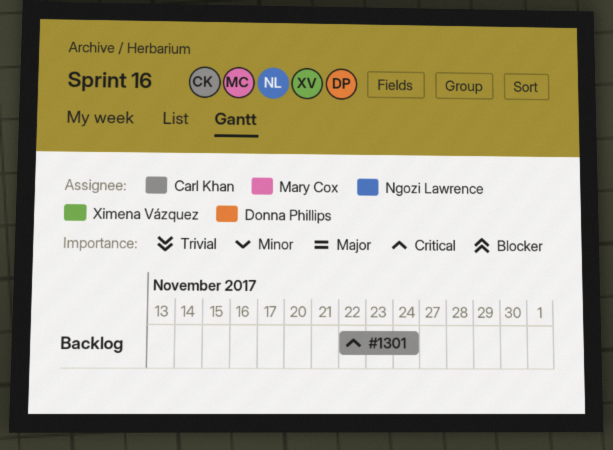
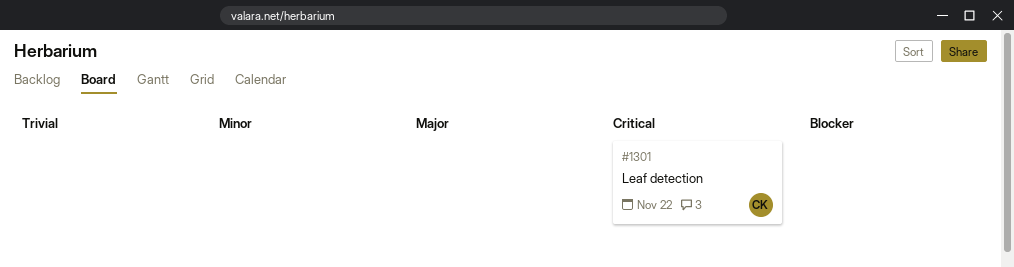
#1301, due: Nov 24 -> Nov 22

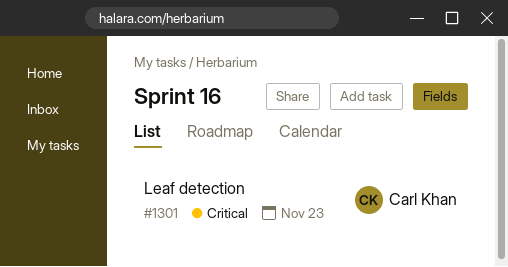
#1301, due: Nov 22 -> Nov 23

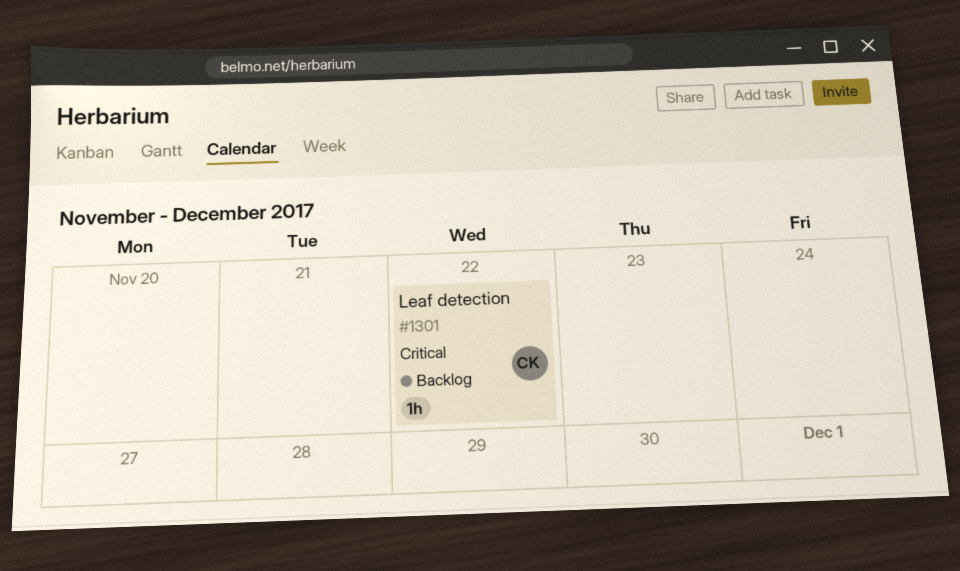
#1301, due: Nov 23 -> Nov 22

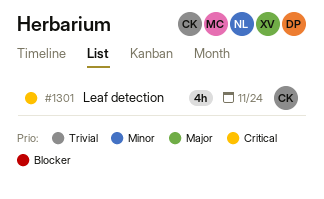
#1301, estimate: 1h -> 4h
#1301, due: Nov 22 -> Nov 24

